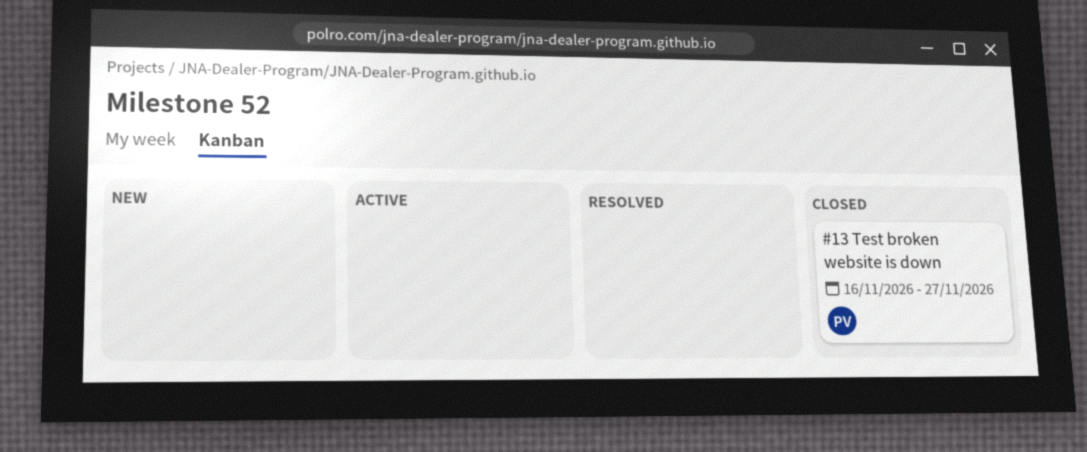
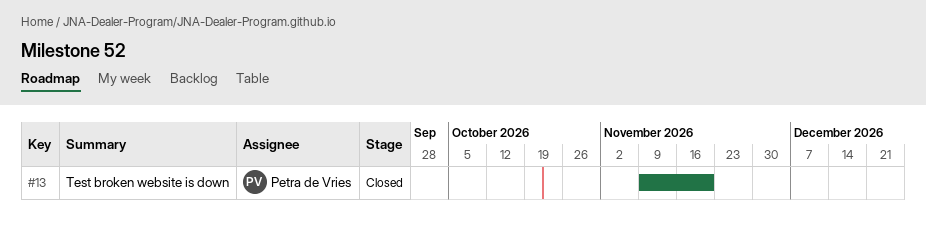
#13, start: Nov 16 -> Nov 9
#13, due: Nov 27 -> Nov 20

